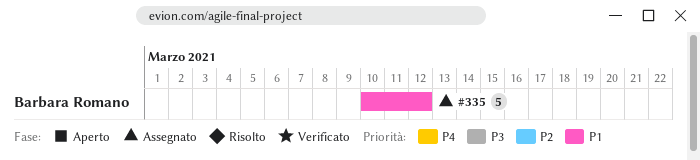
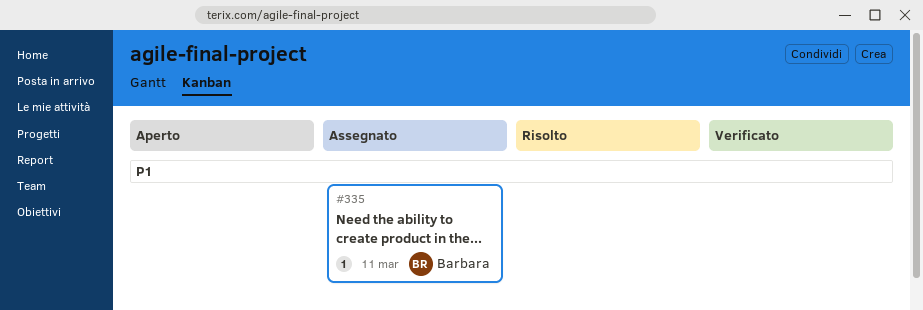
#335, estimate: 5 -> 1
#335, due: Mar 12 -> Mar 11

